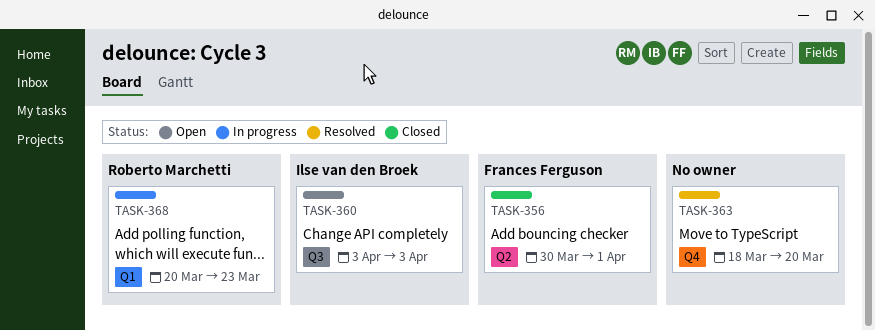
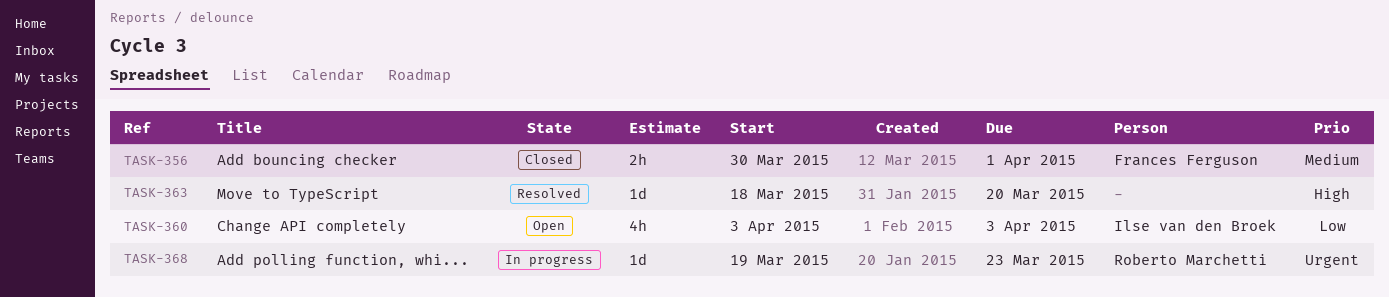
TASK-368, start: Mar 20 -> Mar 19

